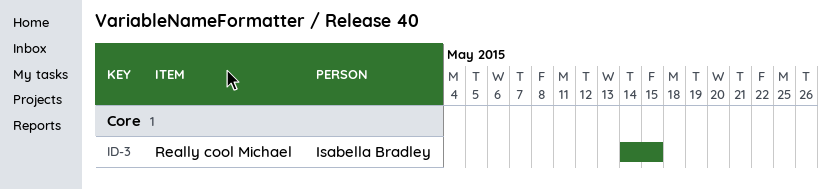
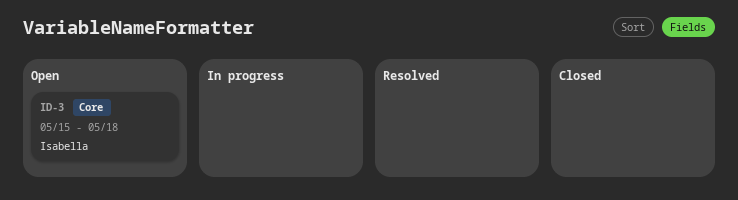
ID-3, start: May 14 -> May 15
ID-3, due: May 15 -> May 18

